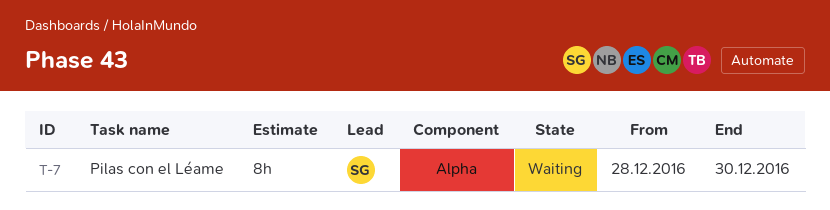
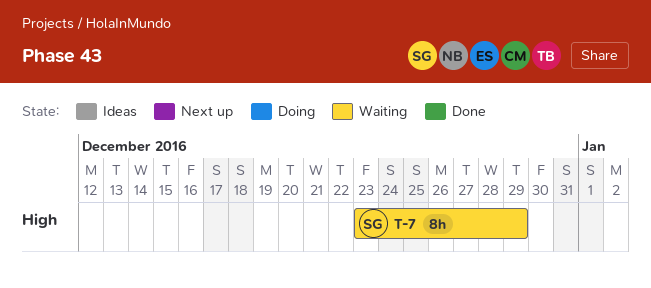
T-7, start: Dec 28 -> Dec 23
T-7, due: Dec 30 -> Dec 29

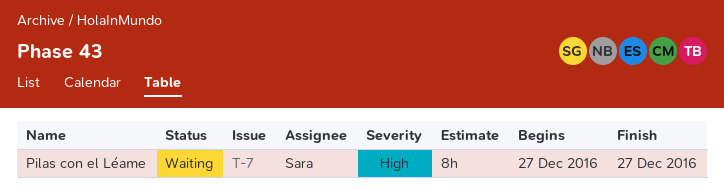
T-7, start: Dec 23 -> Dec 27
T-7, due: Dec 29 -> Dec 27

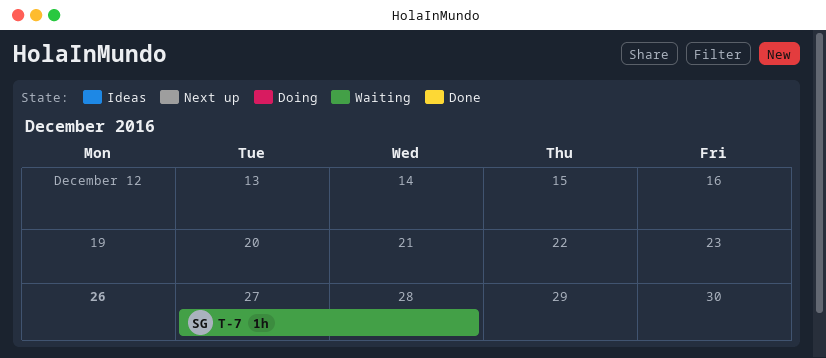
T-7, estimate: 8h -> 1h
T-7, due: Dec 27 -> Dec 28

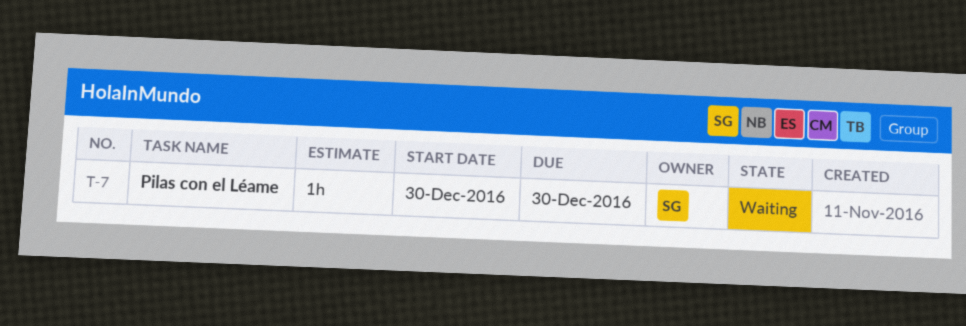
T-7, start: Dec 27 -> Dec 30
T-7, due: Dec 28 -> Dec 30

